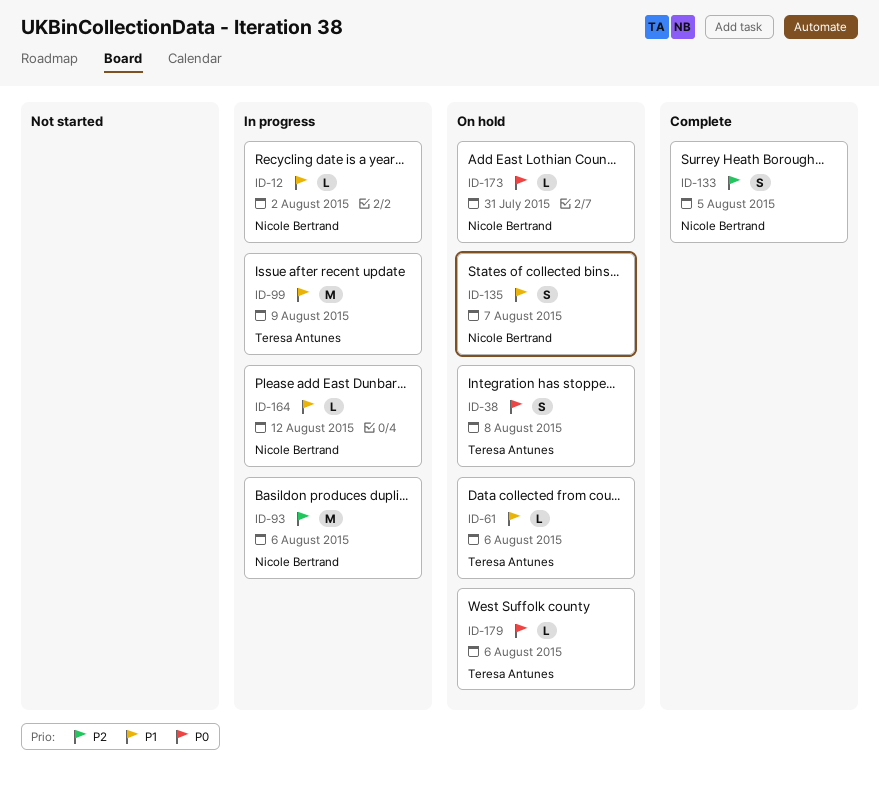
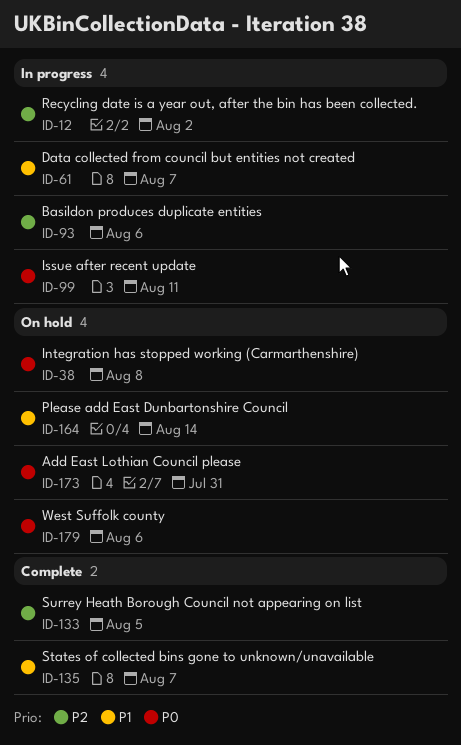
ID-12, priority: P1 -> P2
ID-61, status: On hold -> In progress
ID-61, due: Aug 6 -> Aug 7
ID-99, priority: P1 -> P0
ID-99, due: Aug 9 -> Aug 11
ID-135, status: On hold -> Complete
ID-164, status: In progress -> On hold
ID-164, due: Aug 12 -> Aug 14

